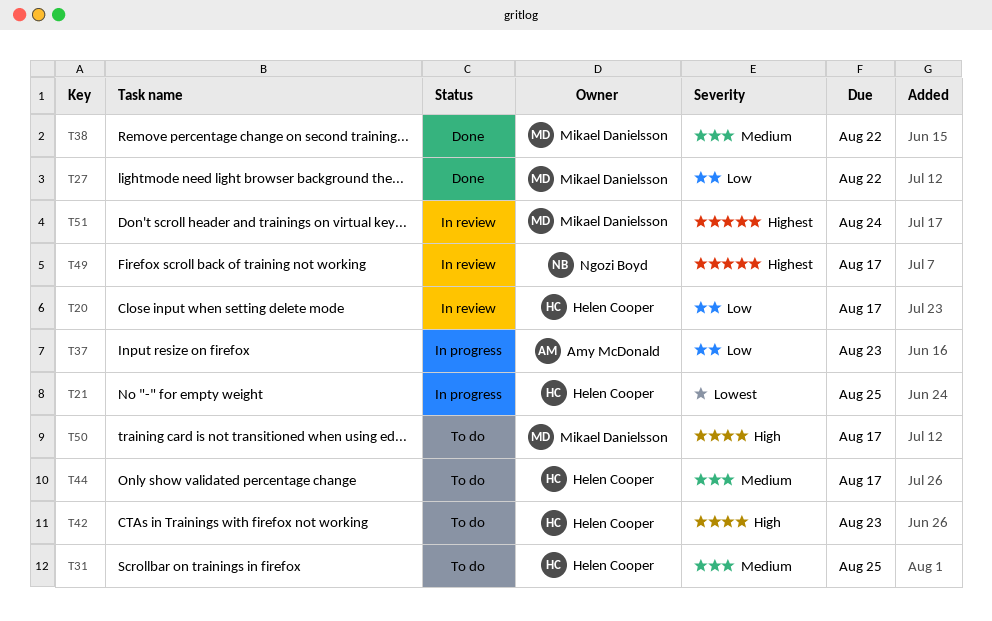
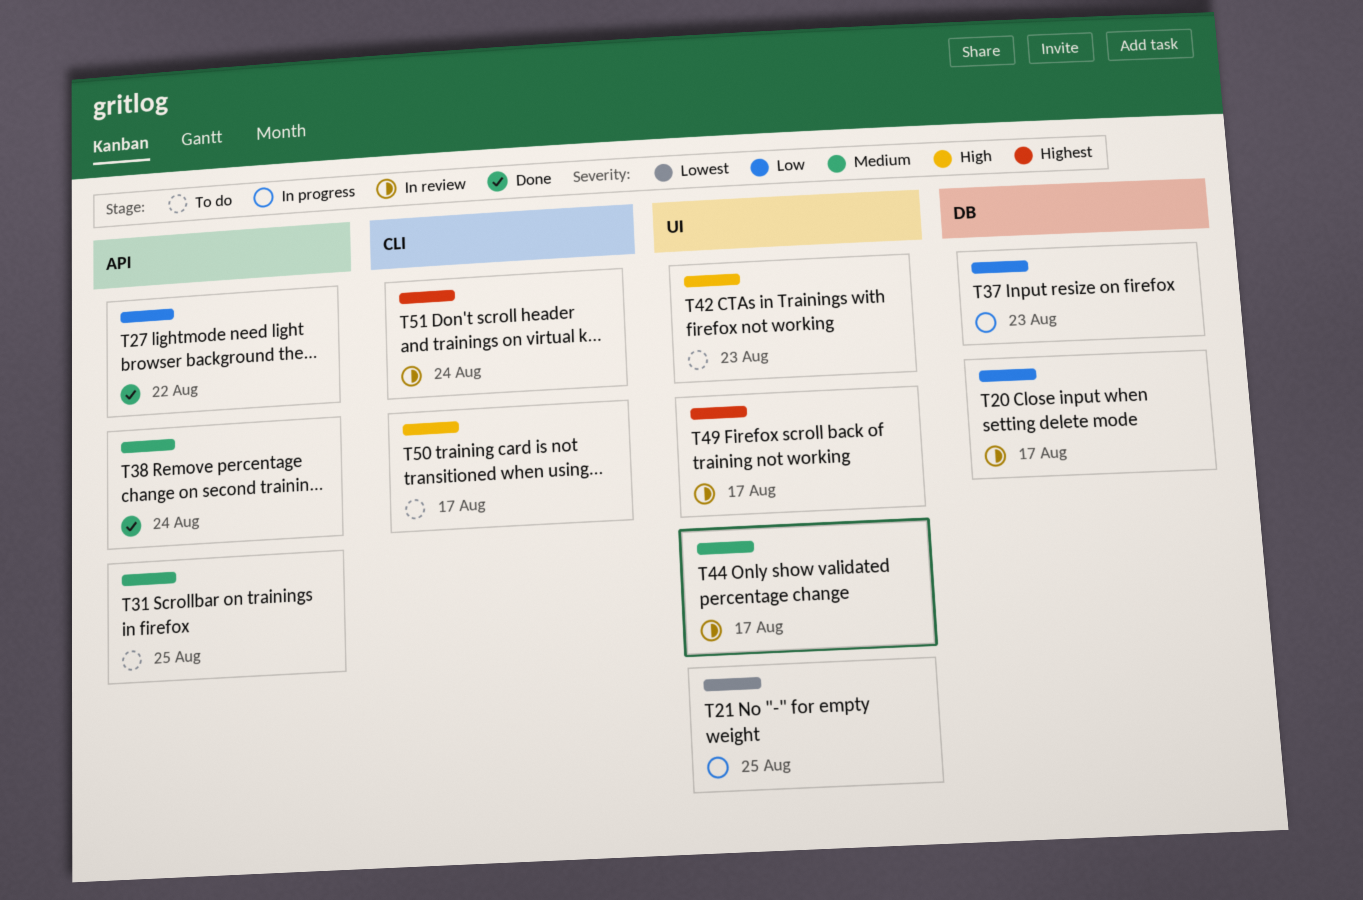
T38, due: Aug 22 -> Aug 24
T44, status: To do -> In review

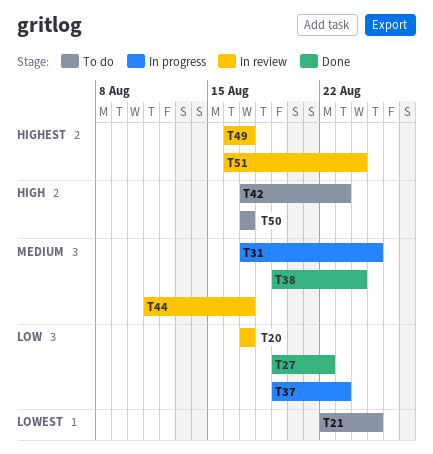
T21, status: In progress -> To do
T31, status: To do -> In progress

